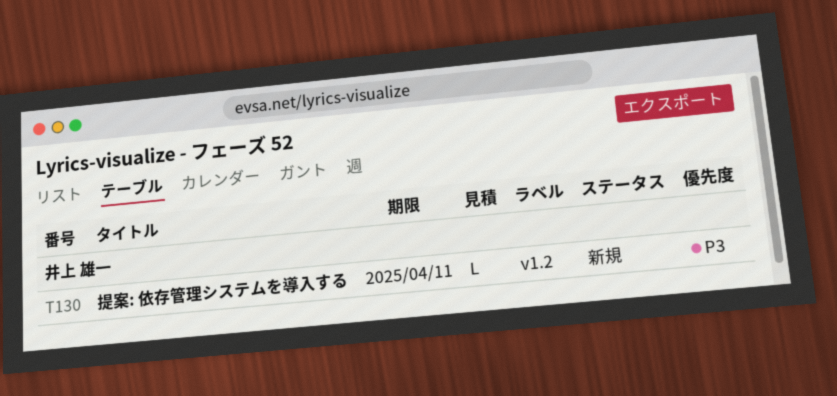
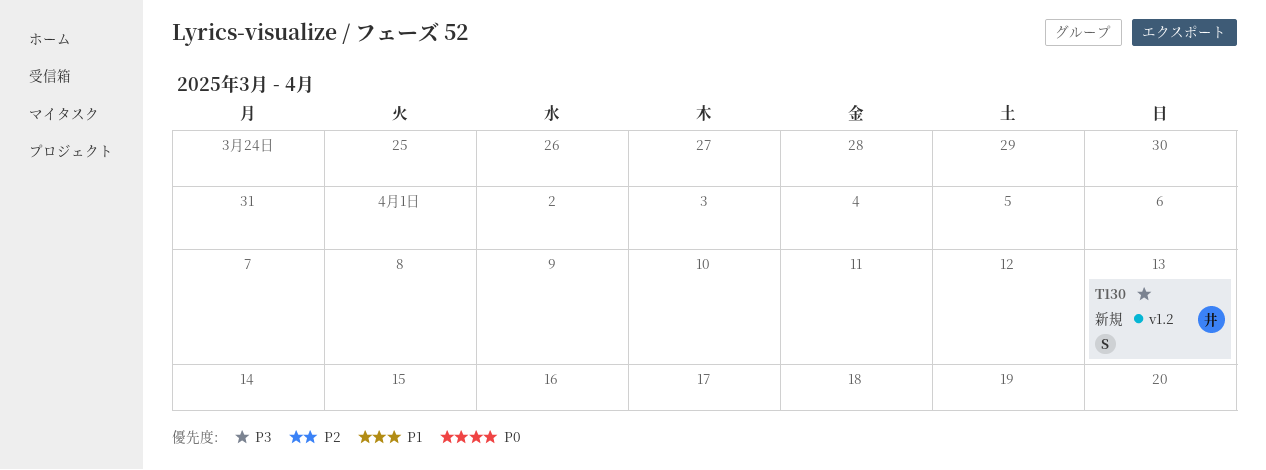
T130, estimate: L -> S
T130, due: Apr 11 -> Apr 13

